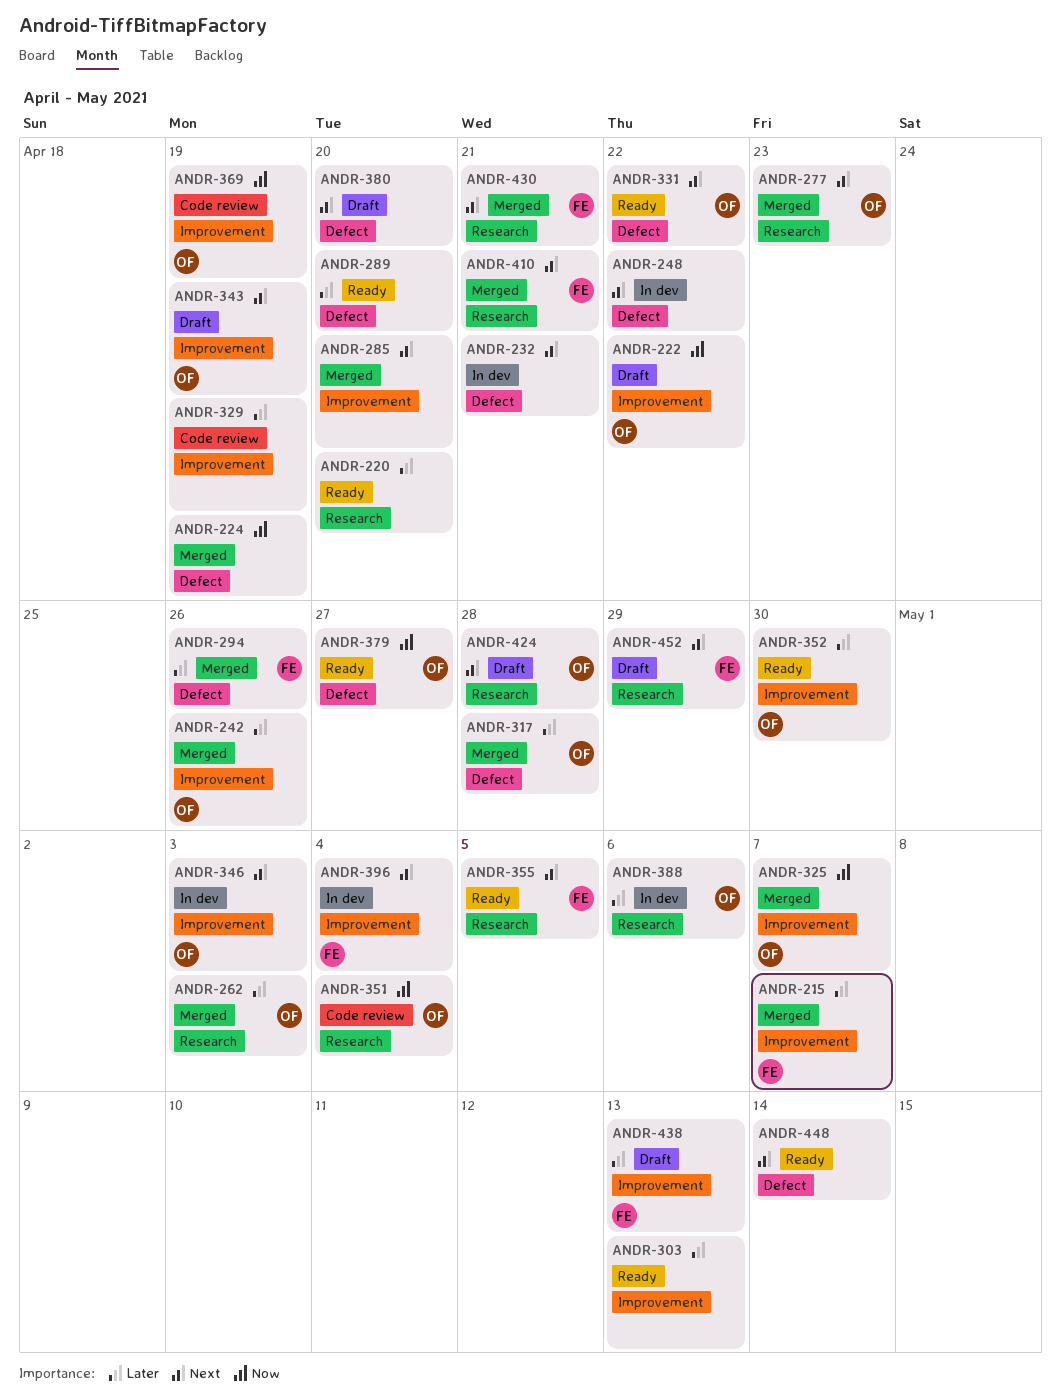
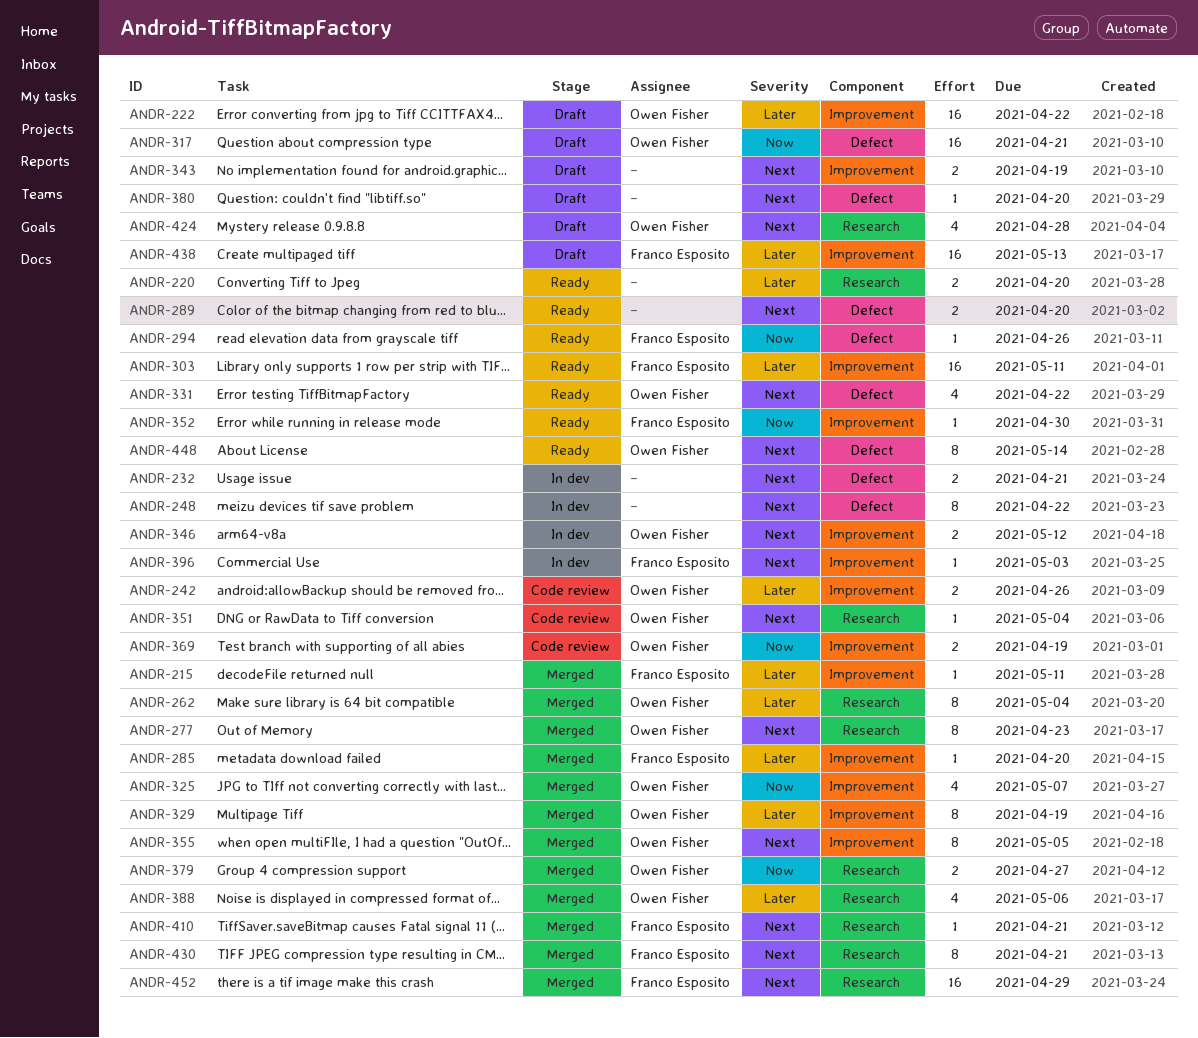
ANDR-215, due: May 7 -> May 11
ANDR-222, priority: Now -> Later
ANDR-224: present -> none
ANDR-242, status: Merged -> Code review
ANDR-262, due: May 3 -> May 4
ANDR-285, owner: none -> Franco Esposito
ANDR-285, priority: Next -> Later
ANDR-289, priority: Later -> Next
ANDR-294, status: Merged -> Ready
ANDR-294, priority: Later -> Now
ANDR-303, owner: none -> Franco Esposito
ANDR-303, due: May 13 -> May 11
ANDR-317, status: Merged -> Draft
ANDR-317, priority: Later -> Now
ANDR-317, due: Apr 28 -> Apr 21
ANDR-329, status: Code review -> Merged
ANDR-329, owner: none -> Owen Fisher
ANDR-343, owner: Owen Fisher -> none
ANDR-346, due: May 3 -> May 12
ANDR-351, priority: Now -> Next
ANDR-352, owner: Owen Fisher -> Franco Esposito
ANDR-352, priority: Later -> Now
ANDR-355, status: Ready -> Merged
ANDR-355, owner: Franco Esposito -> Owen Fisher
ANDR-355, label: Research -> Improvement
ANDR-379, status: Ready -> Merged
ANDR-379, label: Defect -> Research
ANDR-388, status: In dev -> Merged
ANDR-396, due: May 4 -> May 3
ANDR-448, owner: none -> Owen Fisher
ANDR-452, status: Draft -> Merged

